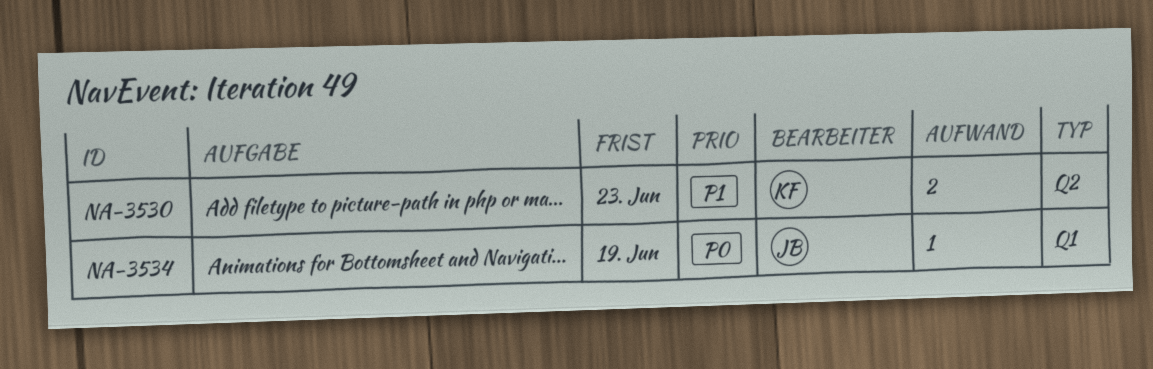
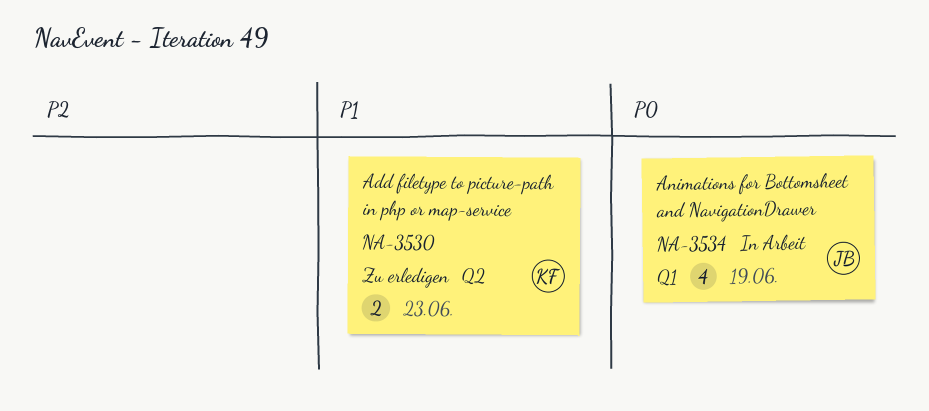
NA-3534, estimate: 1 -> 4

